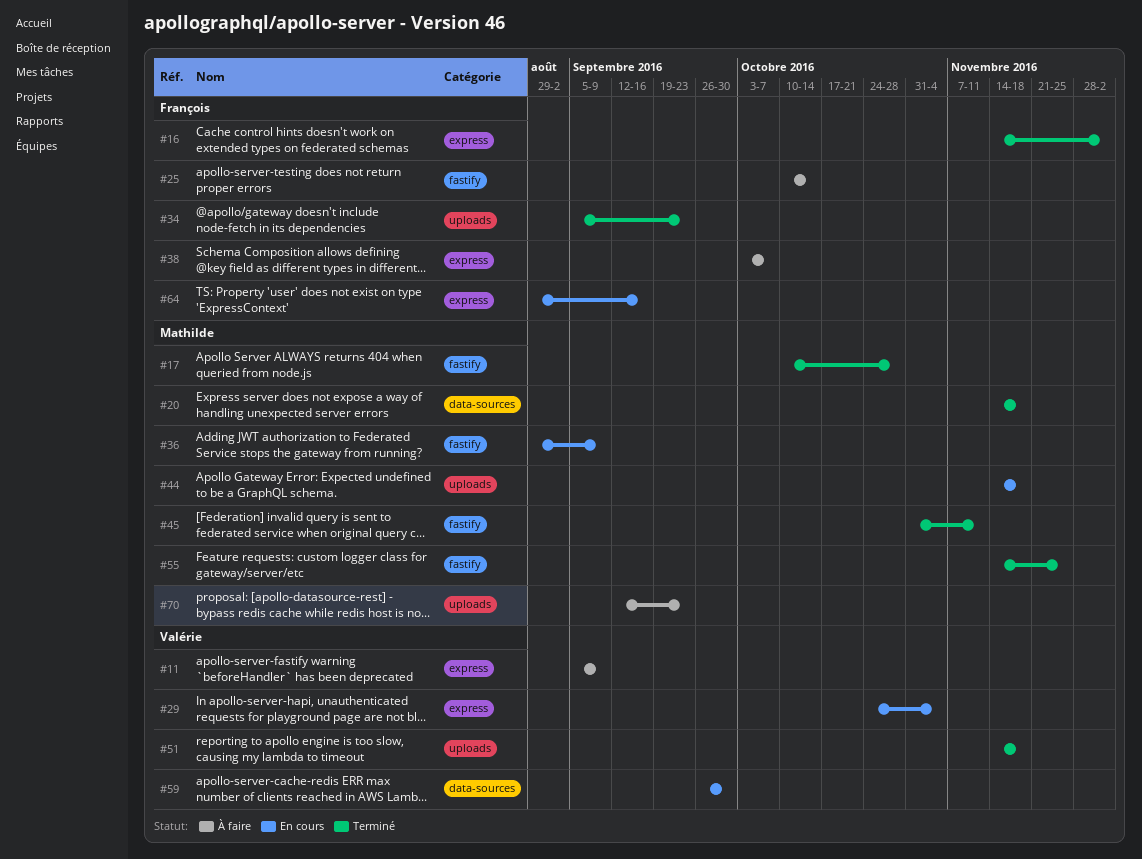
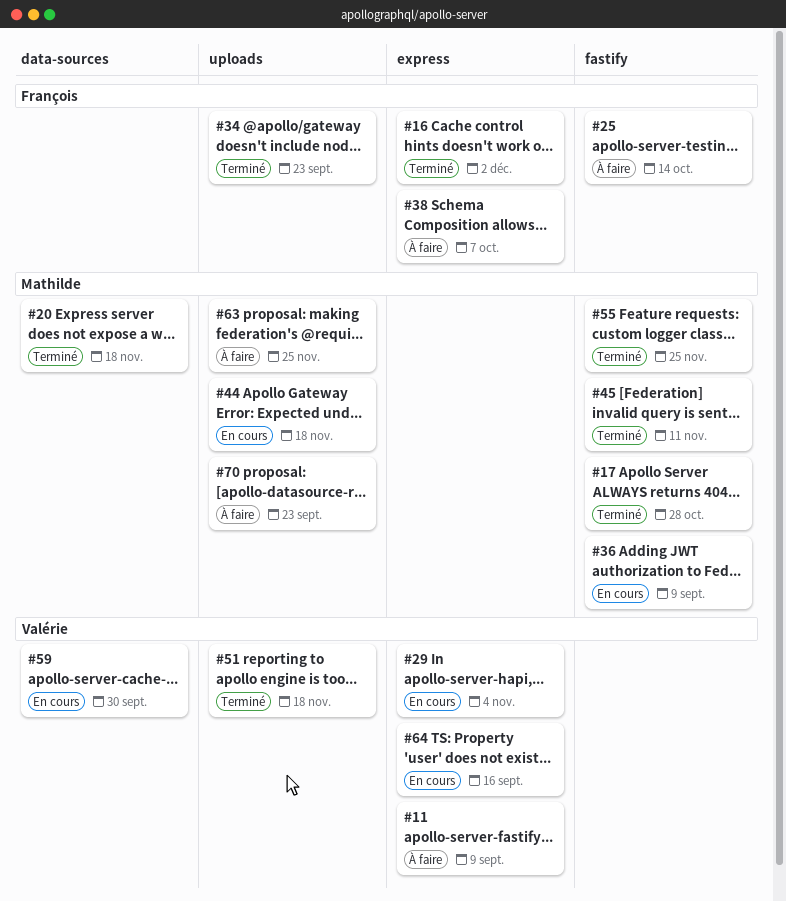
#63: none -> present
#64, owner: François -> Valérie

